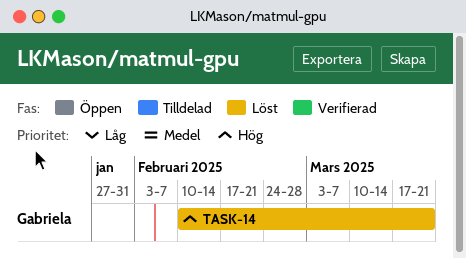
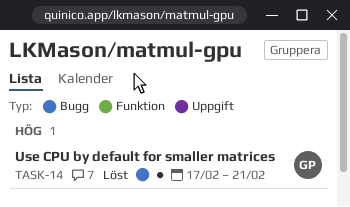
TASK-14, start: Feb 10 -> Feb 17
TASK-14, due: Mar 21 -> Feb 21

